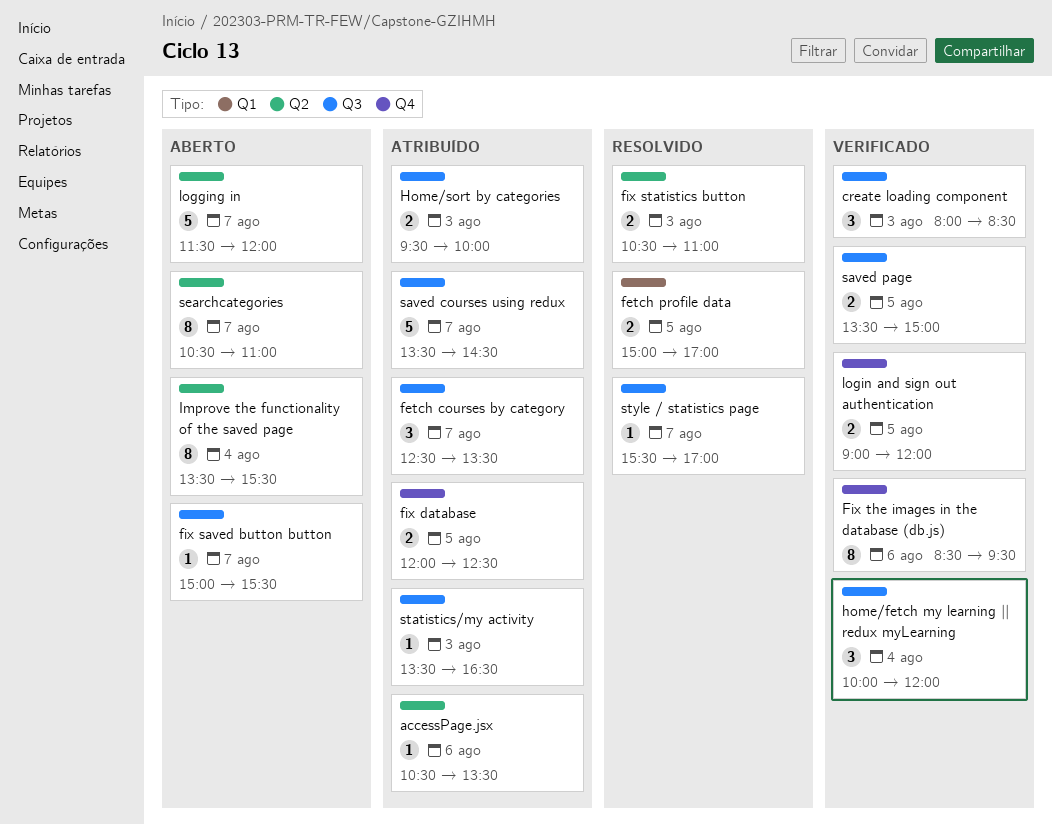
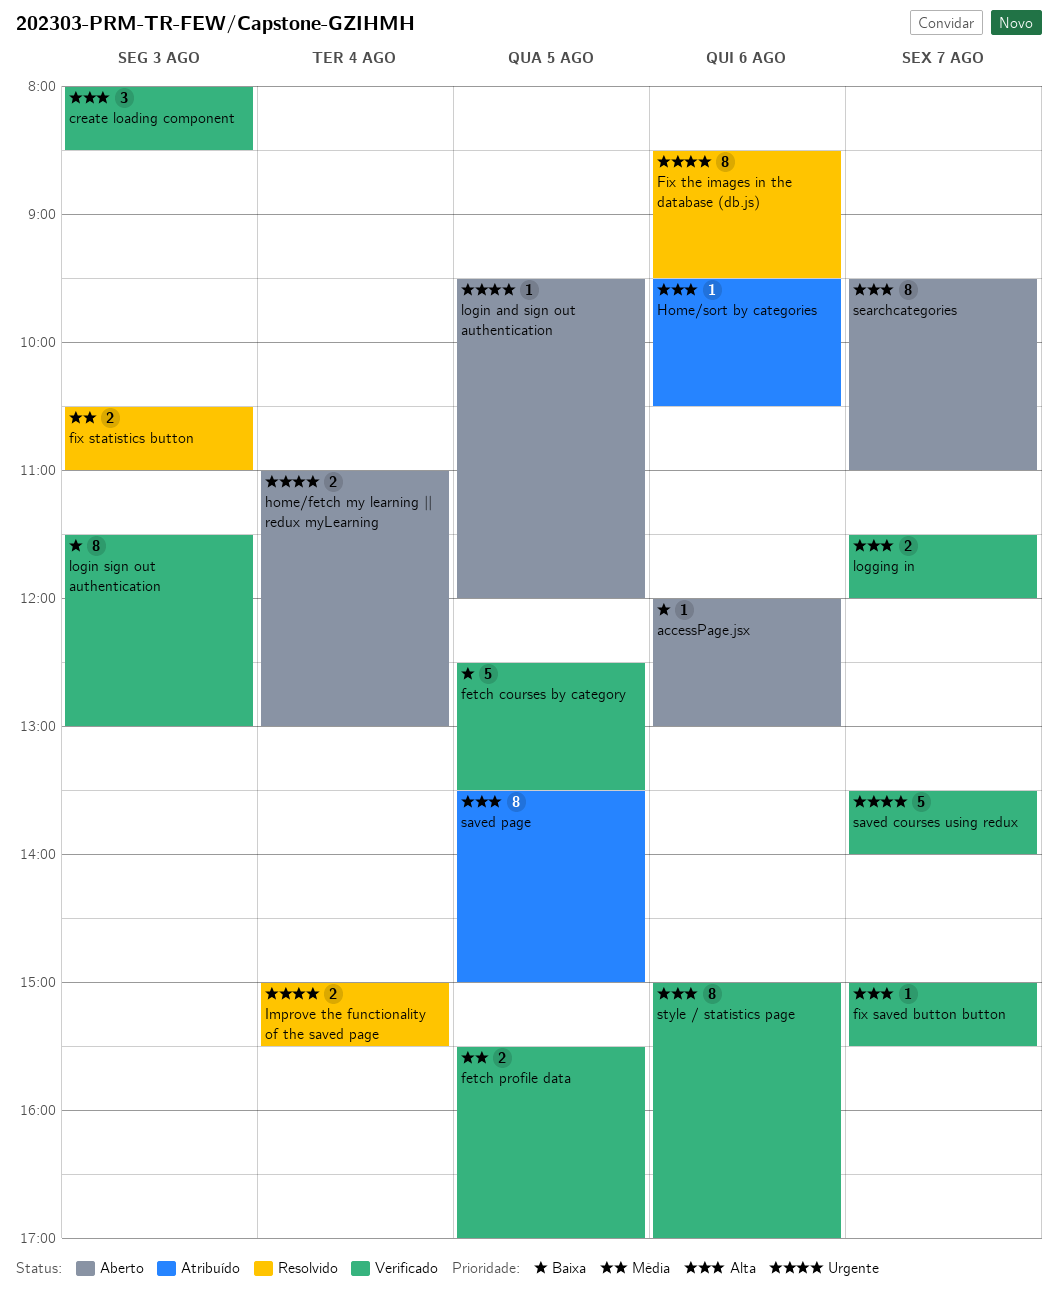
accessPage.jsx, status: Atribuído -> Aberto
accessPage.jsx, begins: 10:30 -> 12:00
accessPage.jsx, ends: 13:30 -> 13:00
fetch courses by category, status: Atribuído -> Verificado
fetch courses by category, estimate: 3 -> 5
fetch courses by category, day: Aug 7 -> Aug 5
fetch profile data, status: Resolvido -> Verificado
fetch profile data, begins: 15:00 -> 15:30
fix database: present -> none
fix saved button button, status: Aberto -> Verificado
Fix the images in the database (db.js), status: Verificado -> Resolvido
home/fetch my learning || redux myLearning, status: Verificado -> Aberto
home/fetch my learning || redux myLearning, estimate: 3 -> 2
home/fetch my learning || redux myLearning, begins: 10:00 -> 11:00
home/fetch my learning || redux myLearning, ends: 12:00 -> 13:00
Home/sort by categories, estimate: 2 -> 1
Home/sort by categories, day: Aug 3 -> Aug 6
Home/sort by categories, ends: 10:00 -> 10:30
Improve the functionality of the saved page, status: Aberto -> Resolvido
Improve the functionality of the saved page, estimate: 8 -> 2
Improve the functionality of the saved page, begins: 13:30 -> 15:00
logging in, status: Aberto -> Verificado
logging in, estimate: 5 -> 2
login and sign out authentication, status: Verificado -> Aberto
login and sign out authentication, estimate: 2 -> 1
login and sign out authentication, begins: 09:00 -> 09:30
login sign out authentication: none -> present
saved courses using redux, status: Atribuído -> Verificado
saved courses using redux, ends: 14:30 -> 14:00
saved page, status: Verificado -> Atribuído
saved page, estimate: 2 -> 8
searchcategories, begins: 10:30 -> 09:30
statistics/my activity: present -> none
style / statistics page, status: Resolvido -> Verificado
style / statistics page, estimate: 1 -> 8
style / statistics page, day: Aug 7 -> Aug 6
style / statistics page, begins: 15:30 -> 15:00

